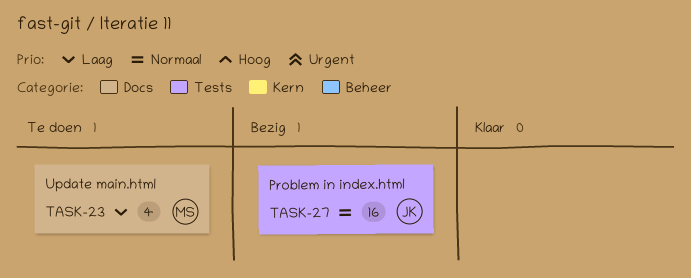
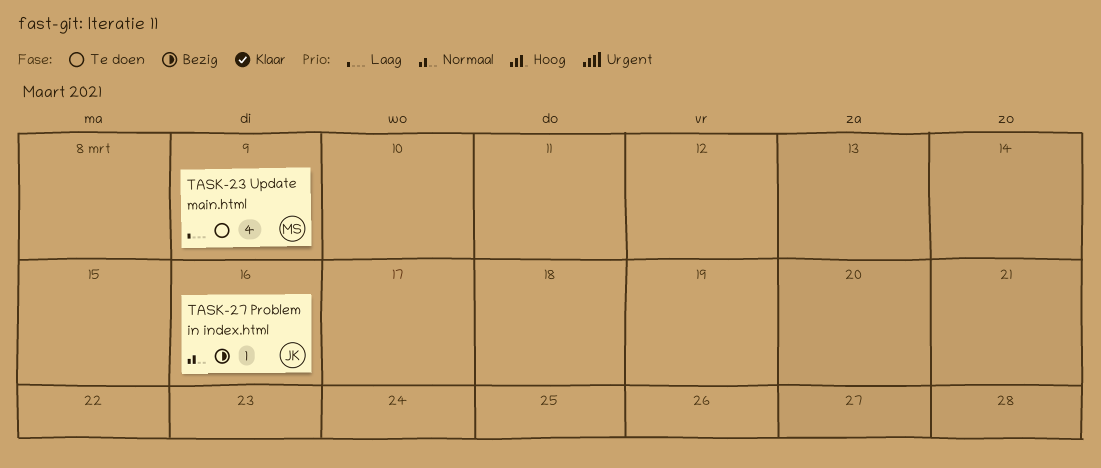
TASK-27, estimate: 16 -> 1

